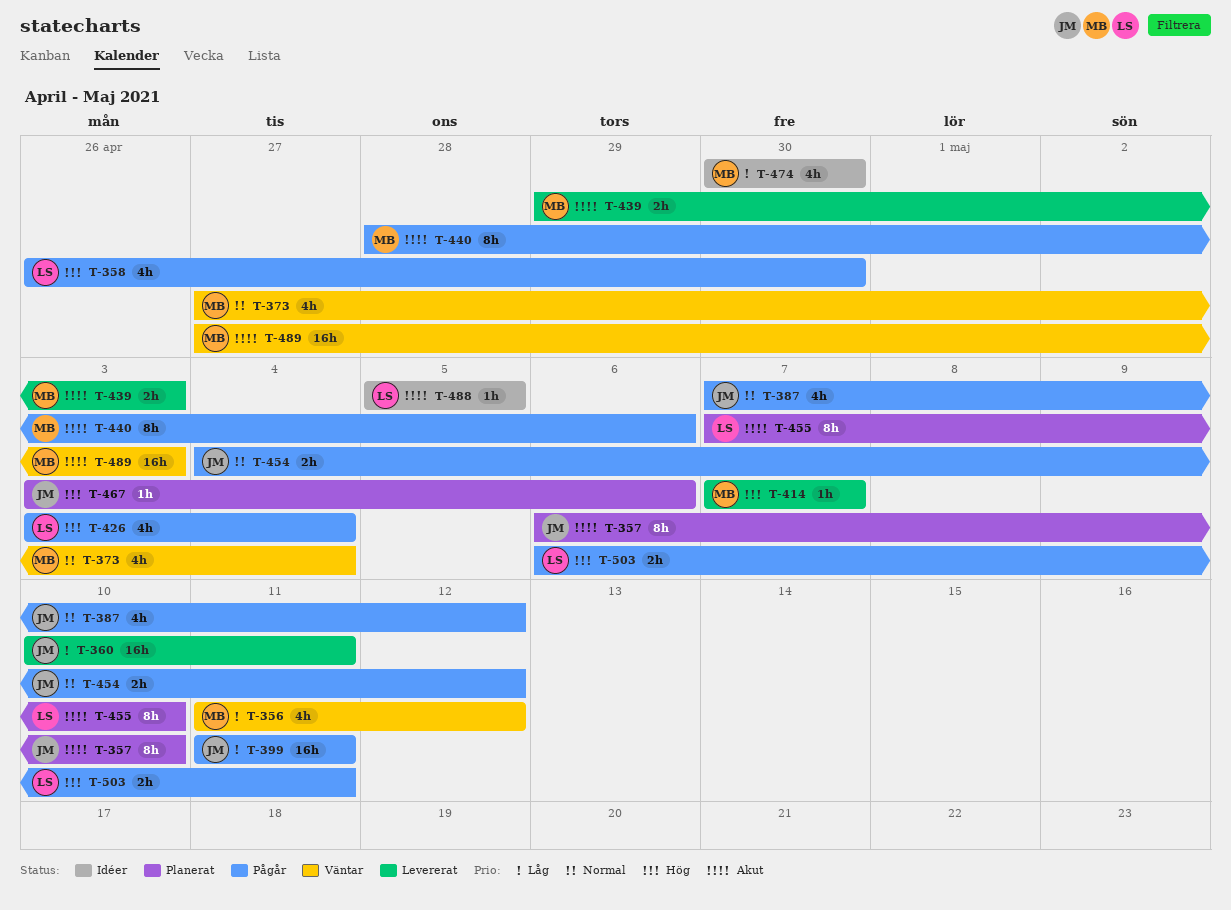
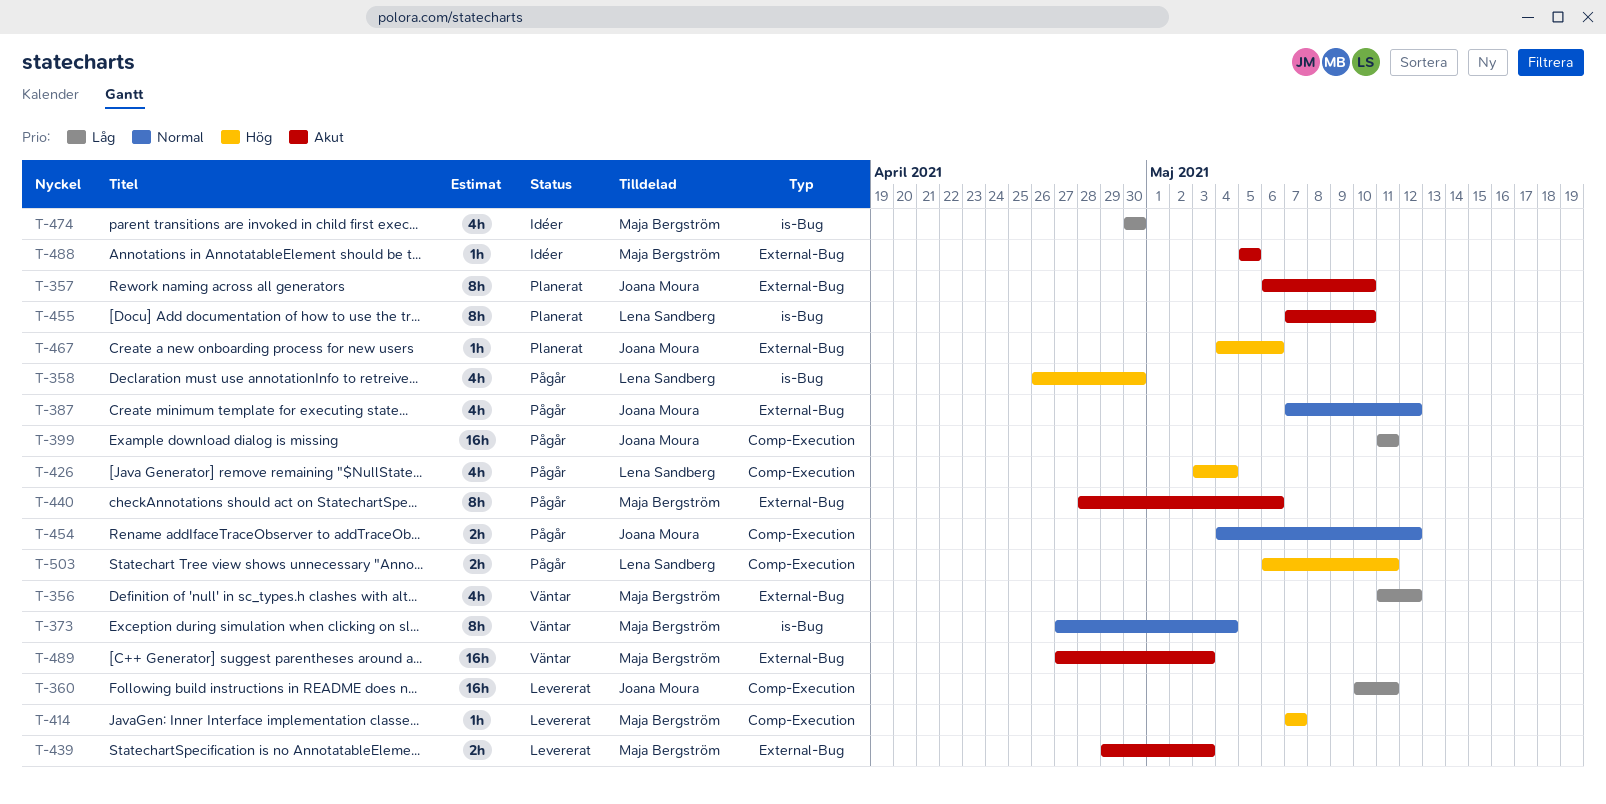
T-373, estimate: 4h -> 8h
T-467, start: May 3 -> May 4
T-488, owner: Lena Sandberg -> Maja Bergström

